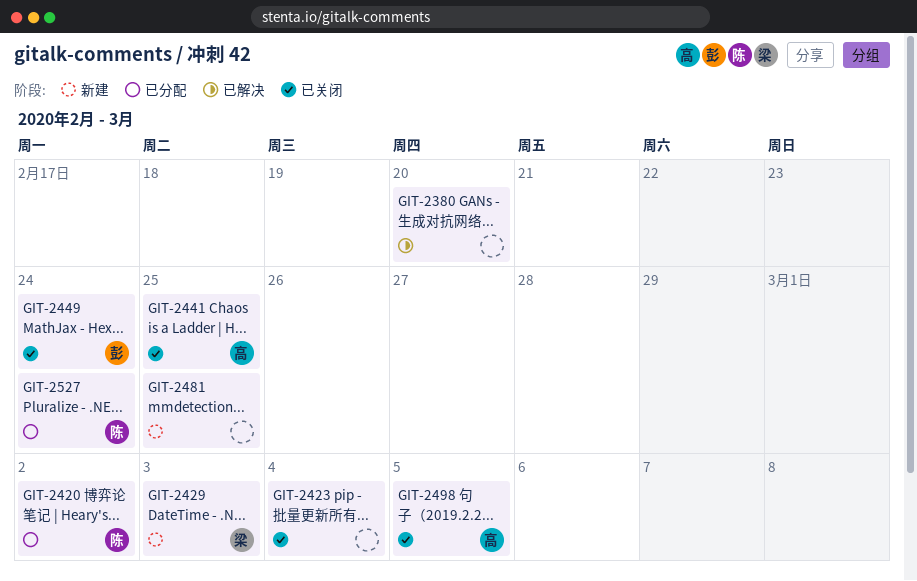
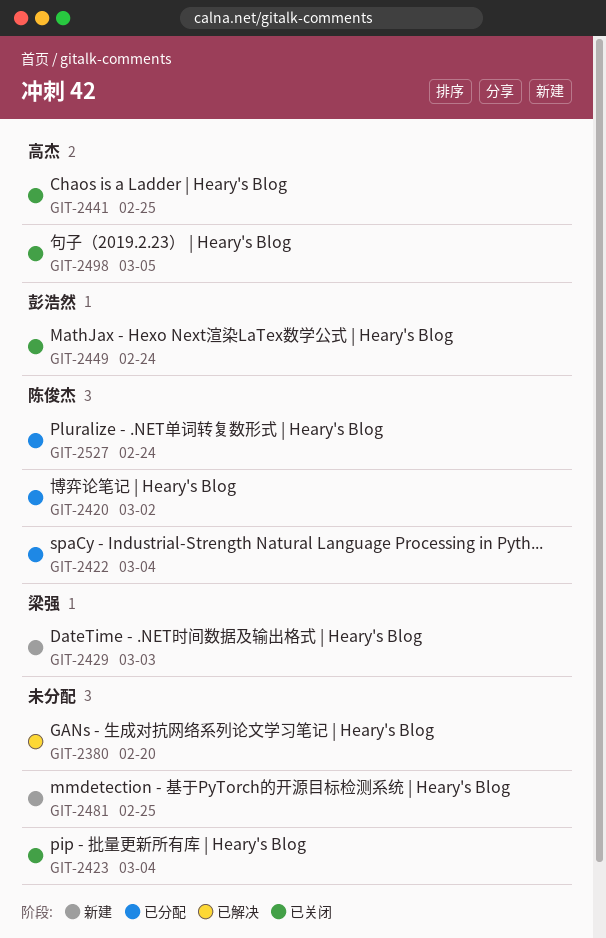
GIT-2422: none -> present

